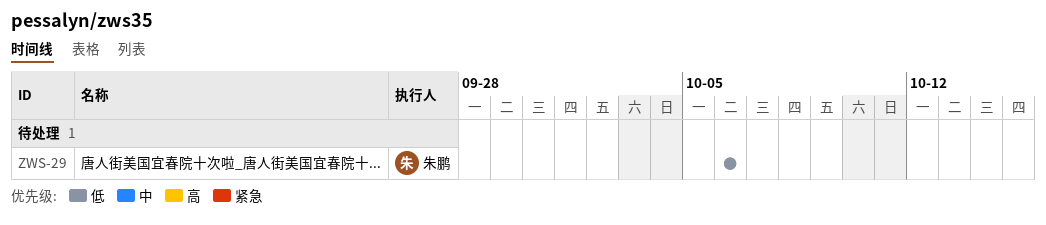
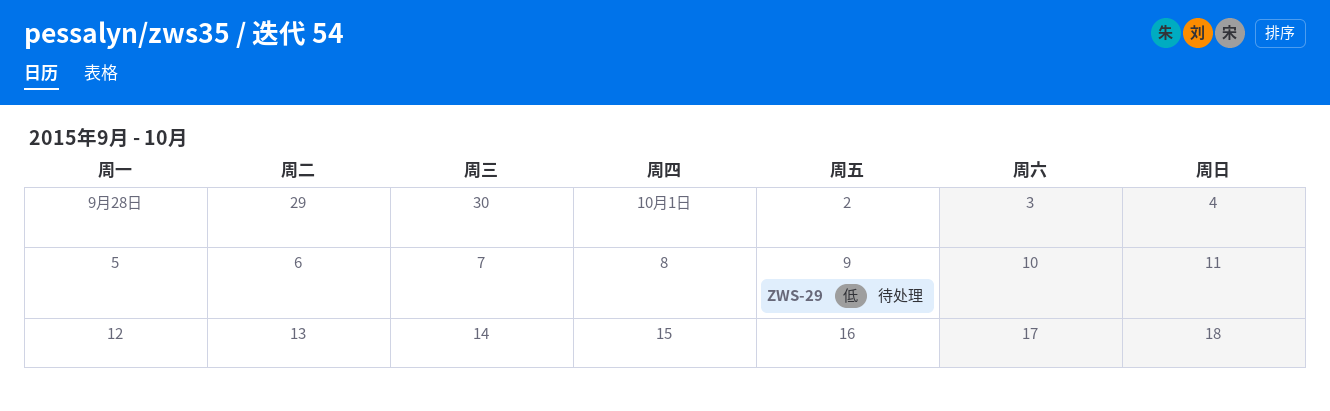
ZWS-29, due: Oct 6 -> Oct 9

